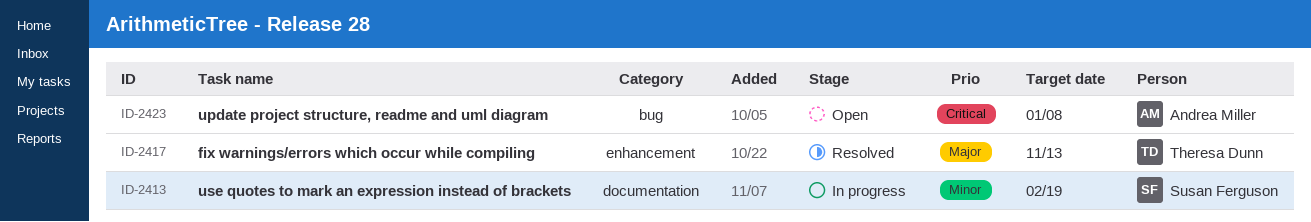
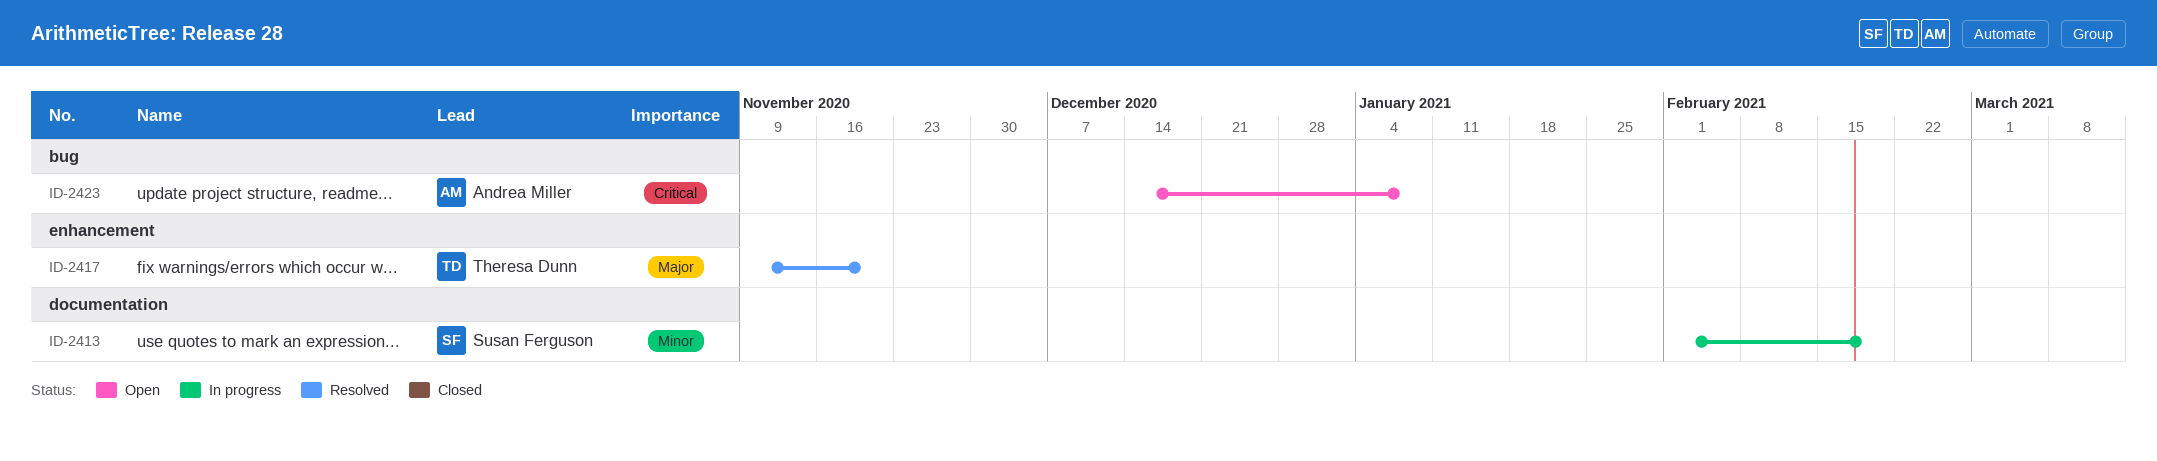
ID-2417, due: Nov 13 -> Nov 20

